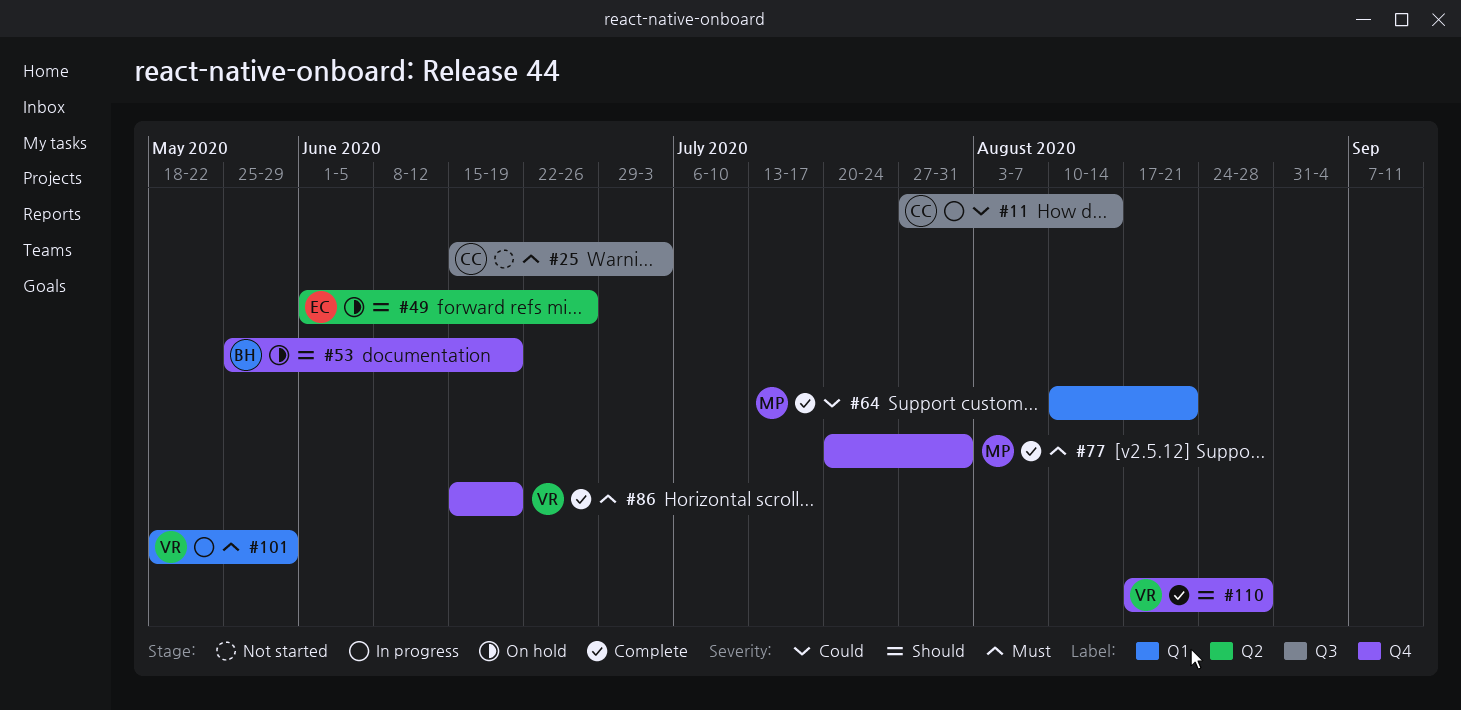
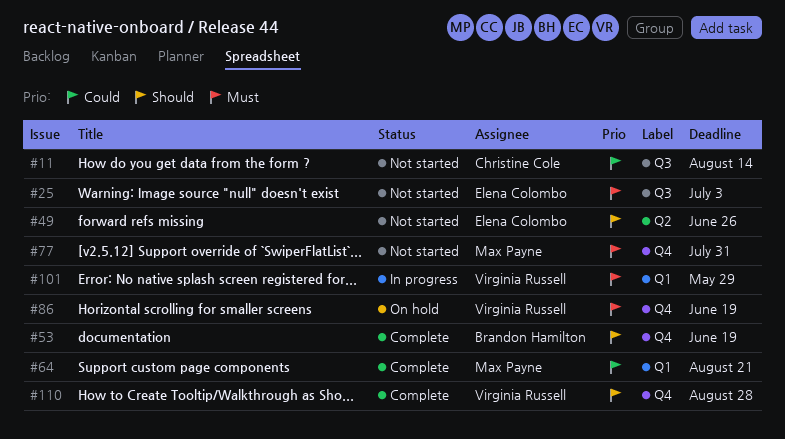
#11, status: In progress -> Not started
#25, owner: Christine Cole -> Elena Colombo
#49, status: On hold -> Not started
#53, status: On hold -> Complete
#77, status: Complete -> Not started
#86, status: Complete -> On hold

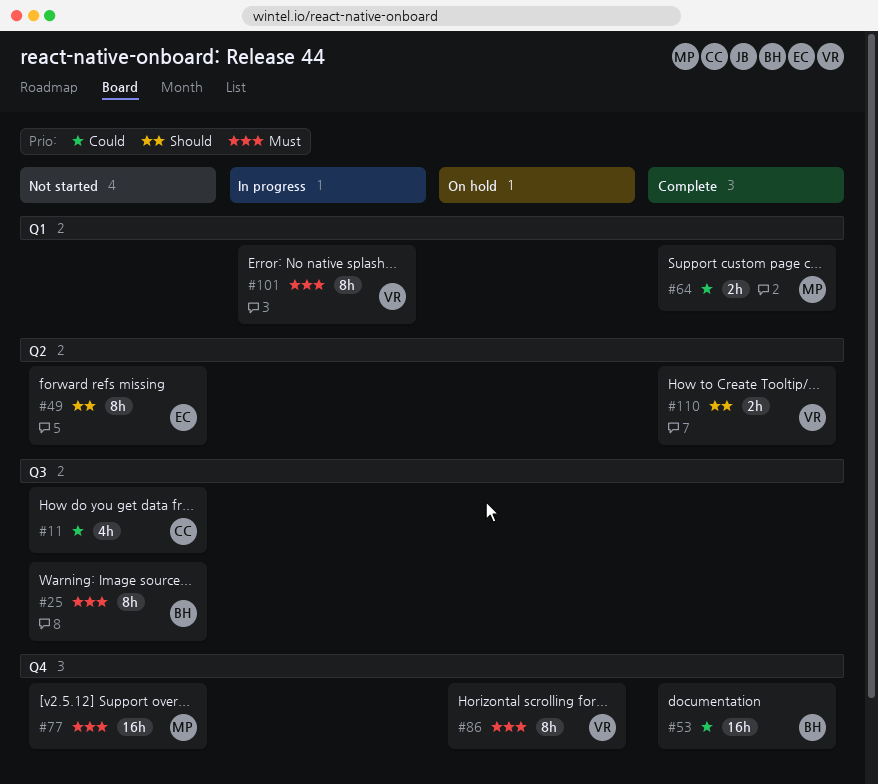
#25, owner: Elena Colombo -> Brandon Hamilton
#53, priority: Should -> Could
#110, label: Q4 -> Q2

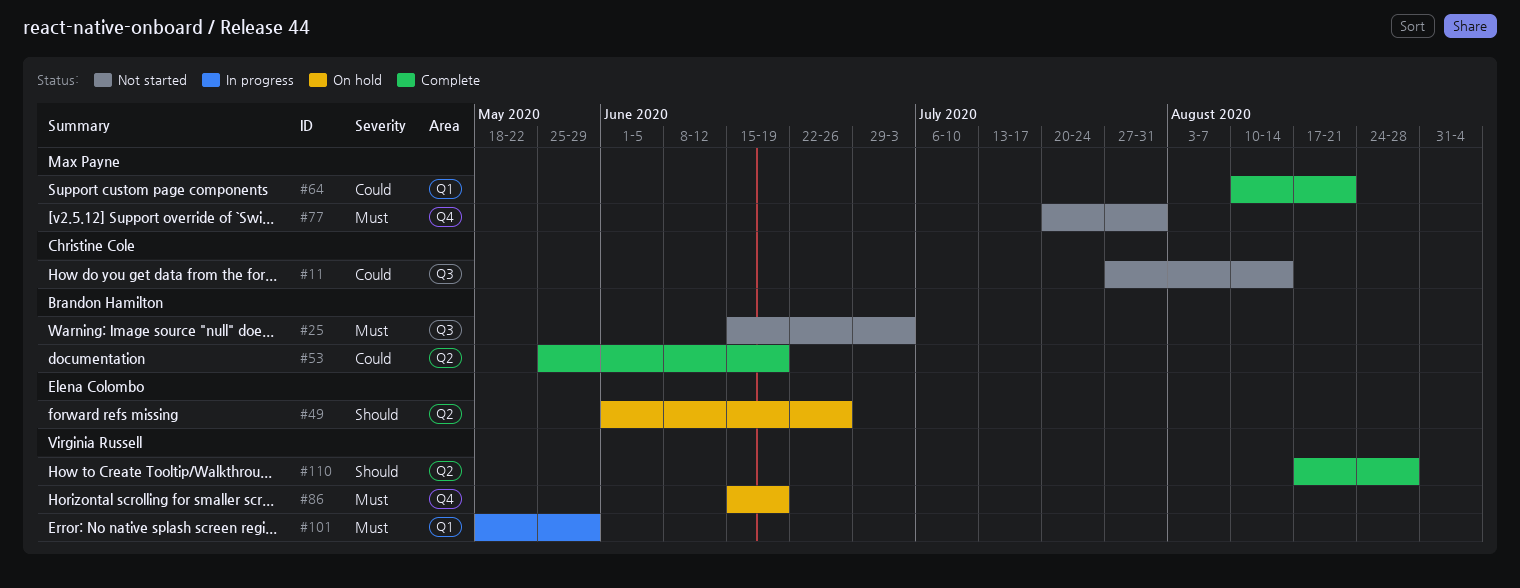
#49, status: Not started -> On hold
#53, label: Q4 -> Q2

